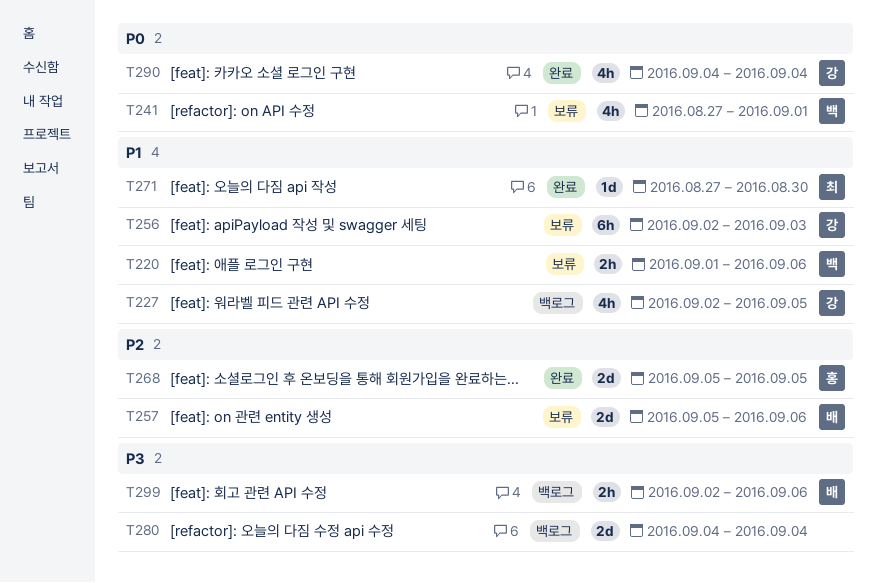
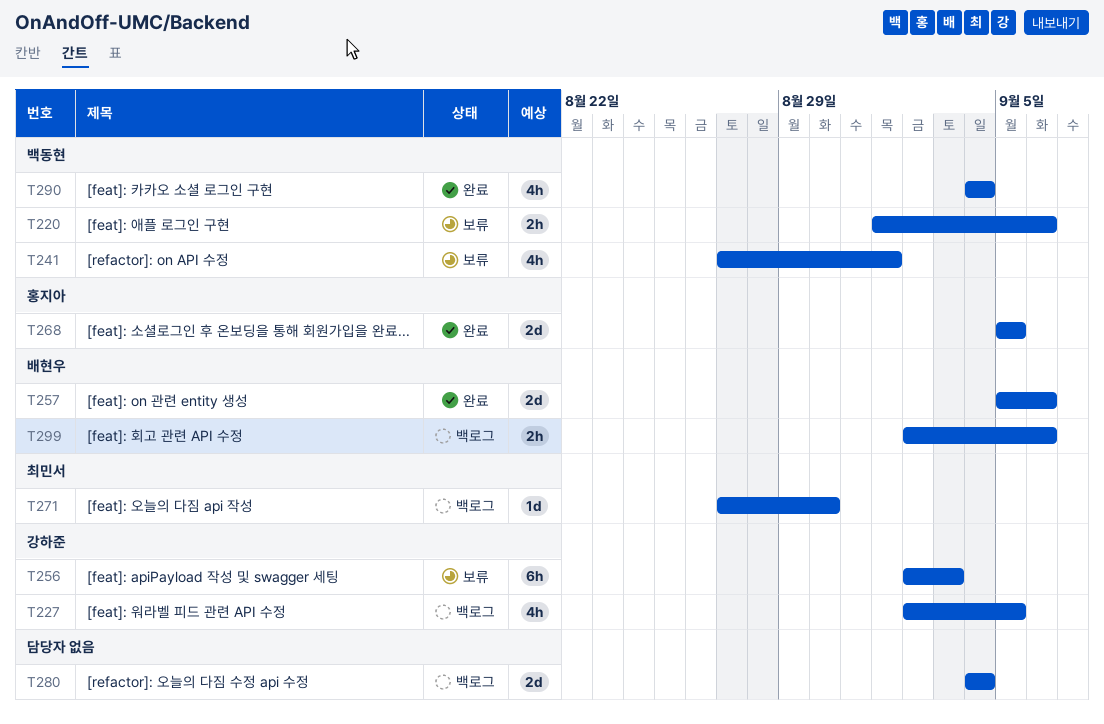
T257, status: 보류 -> 완료
T271, status: 완료 -> 백로그
T290, owner: 강하준 -> 백동현

